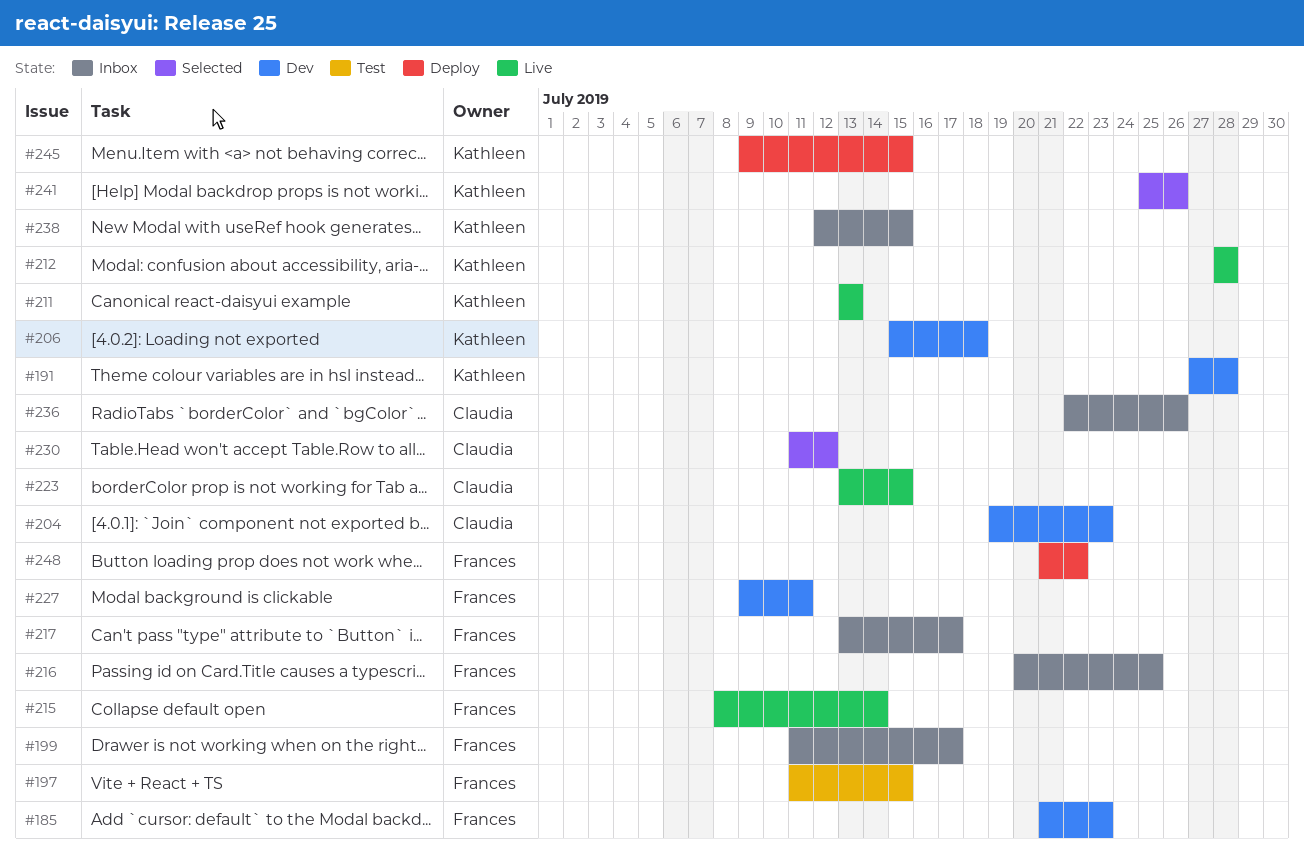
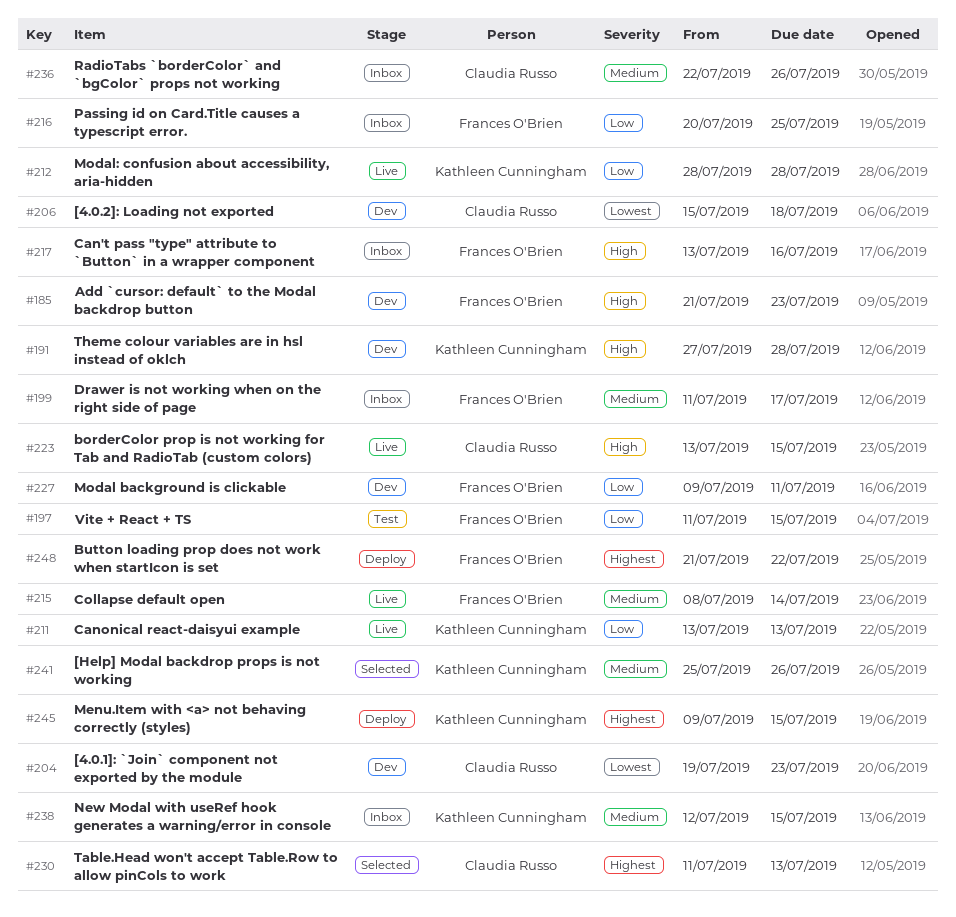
#206, owner: Kathleen Cunningham -> Claudia Russo
#217, due: Jul 17 -> Jul 16
#230, due: Jul 12 -> Jul 13

